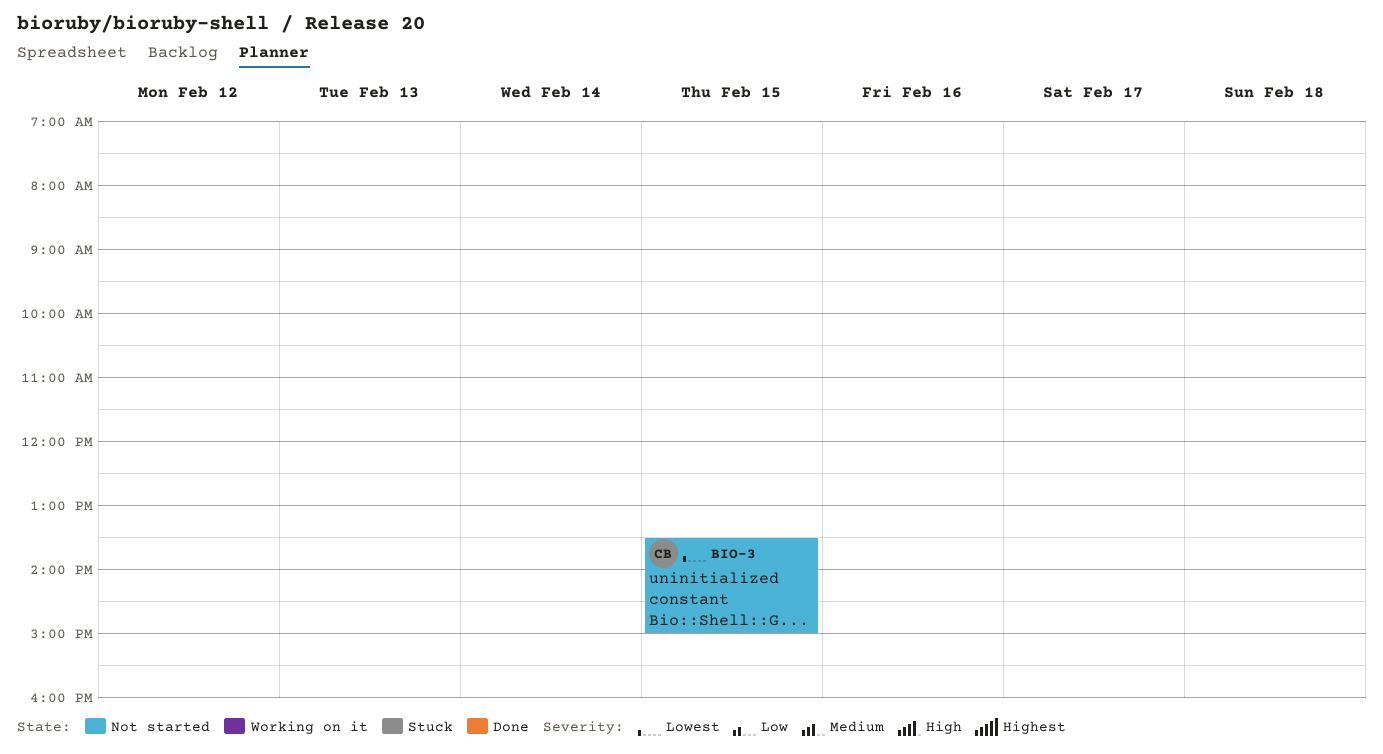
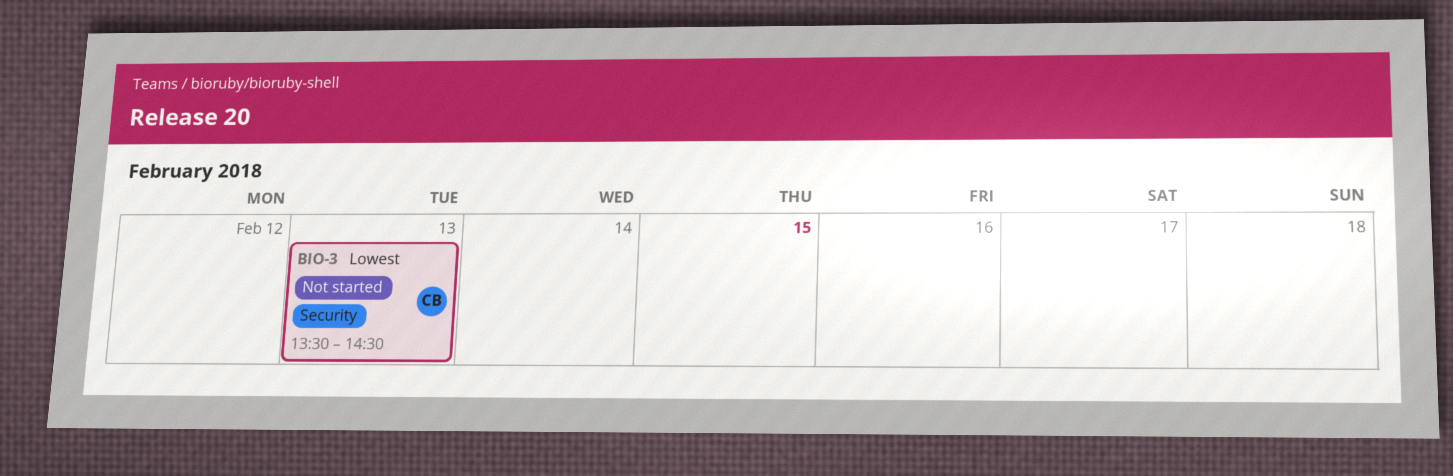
BIO-3, day: Feb 15 -> Feb 13
BIO-3, ends: 15:00 -> 14:30

